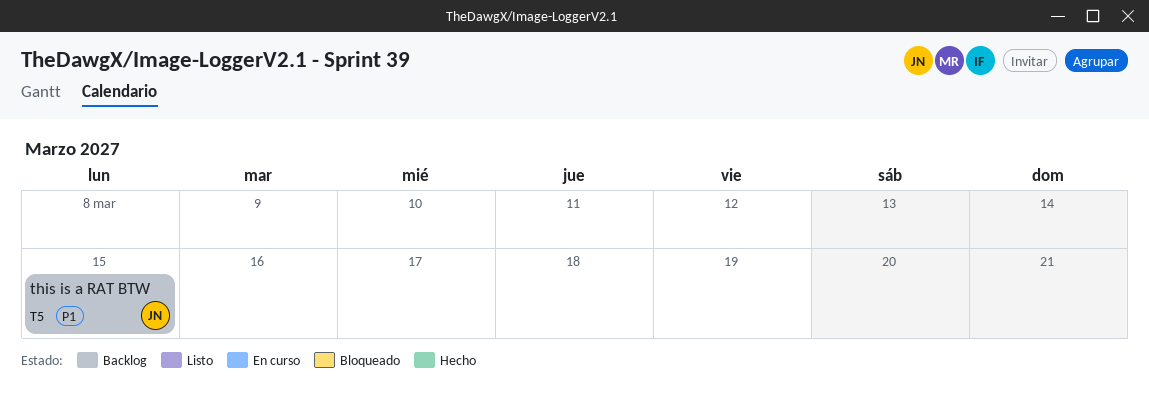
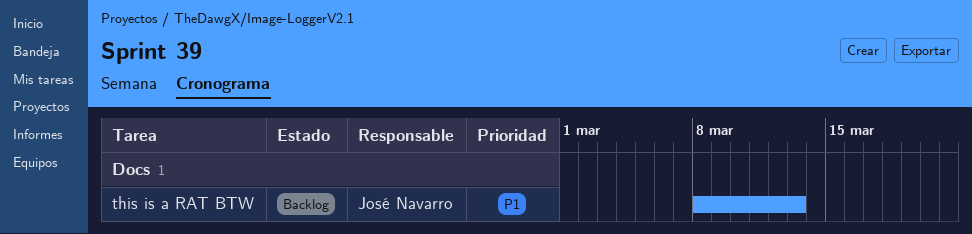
this is a RAT BTW, due: Mar 15 -> Mar 13

